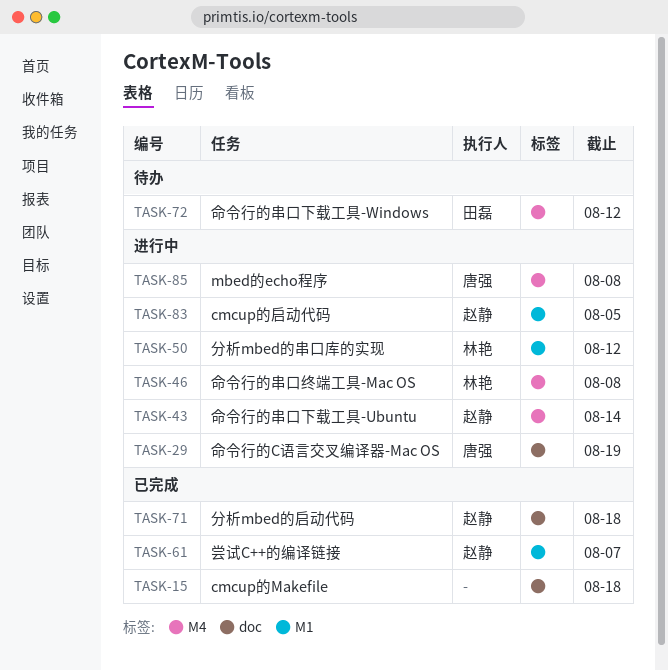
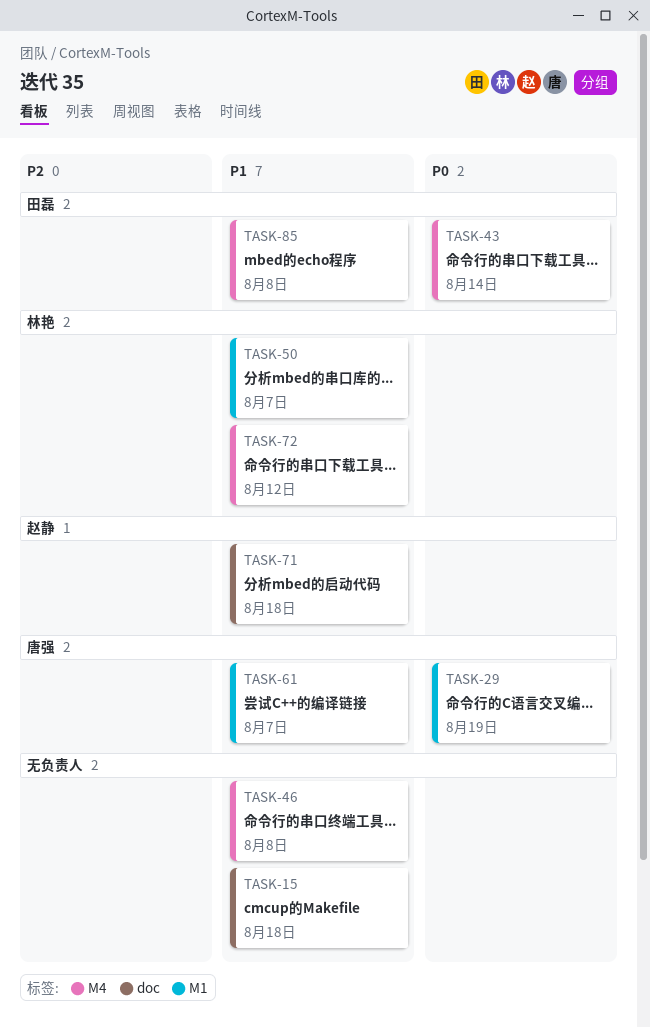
TASK-29, label: doc -> M1
TASK-43, owner: 赵静 -> 田磊
TASK-46, owner: 林艳 -> none
TASK-50, due: Aug 12 -> Aug 7
TASK-61, owner: 赵静 -> 唐强
TASK-72, owner: 田磊 -> 林艳
TASK-83: present -> none
TASK-85, owner: 唐强 -> 田磊

